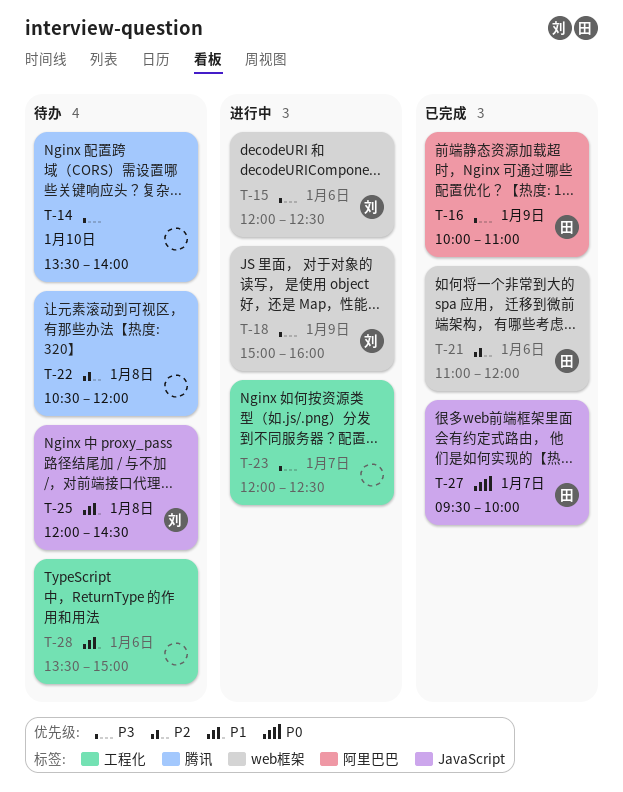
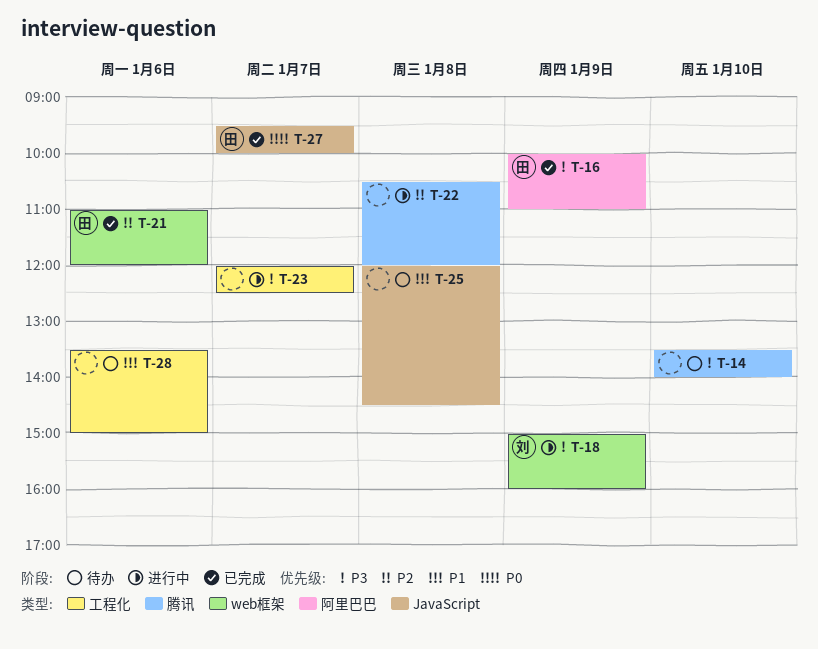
T-15: present -> none
T-22, status: 待办 -> 进行中
T-25, owner: 刘 -> none

